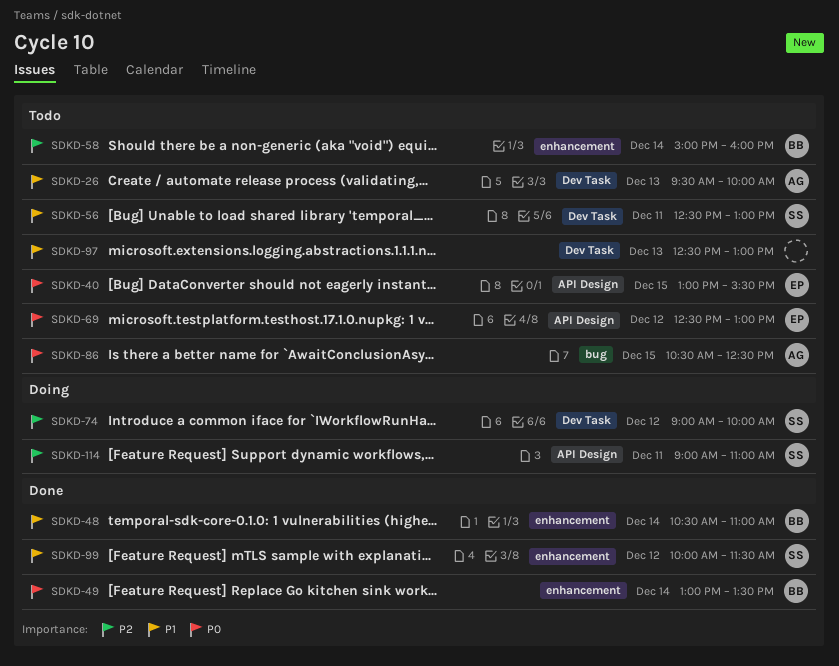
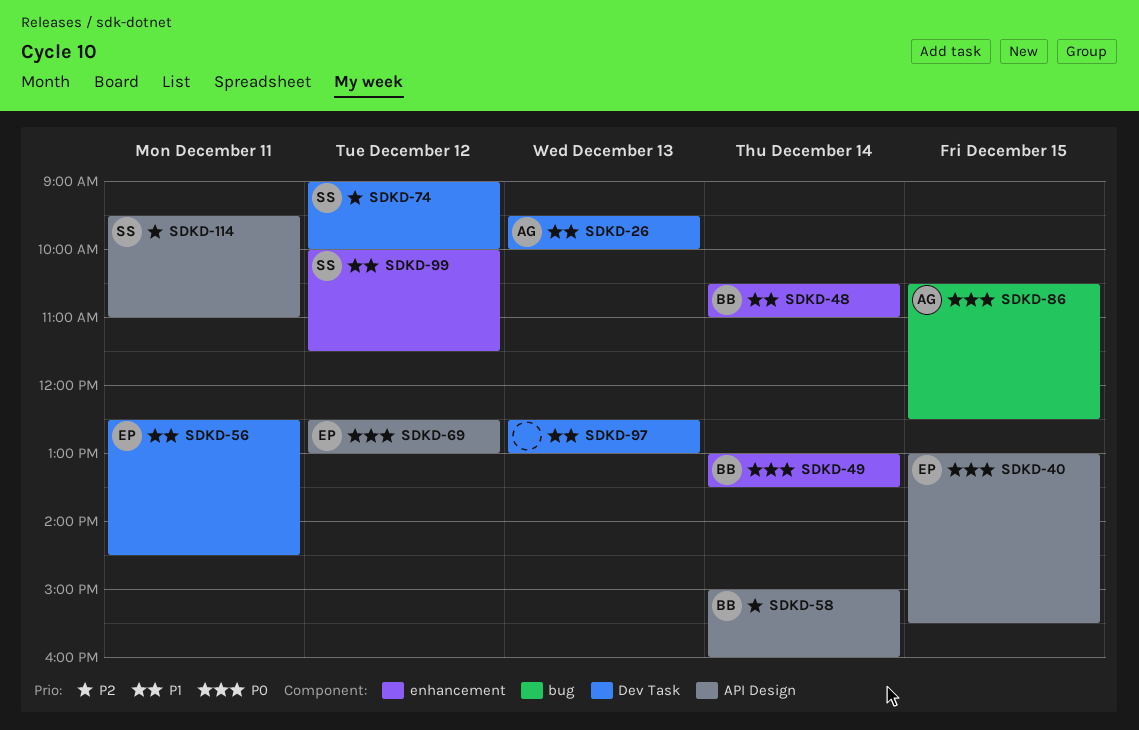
SDKD-56, owner: SS -> EP
SDKD-56, ends: 13:00 -> 14:30
SDKD-58, label: enhancement -> API Design
SDKD-114, begins: 09:00 -> 09:30

